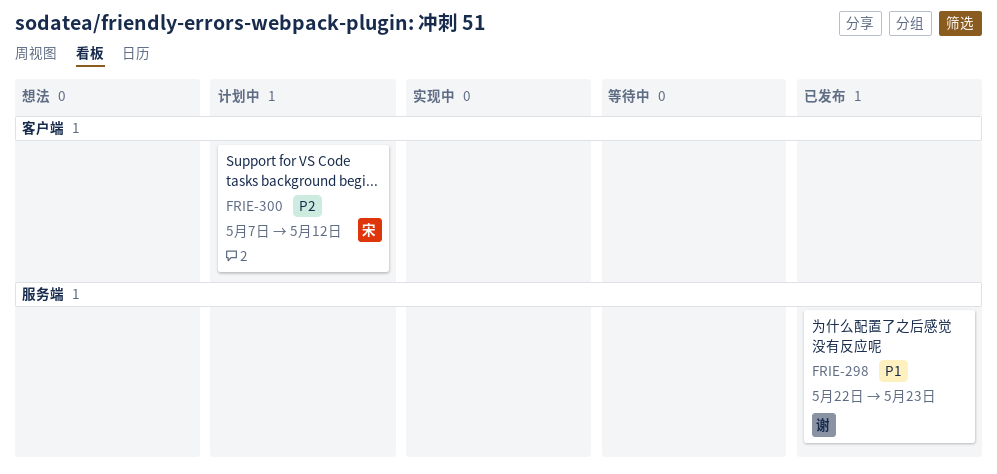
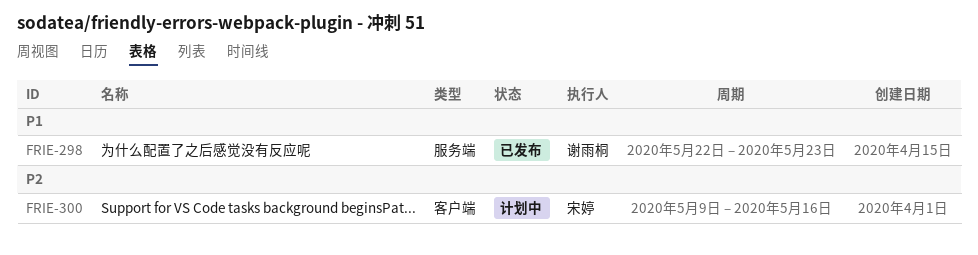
FRIE-300, start: May 7 -> May 9
FRIE-300, due: May 12 -> May 16

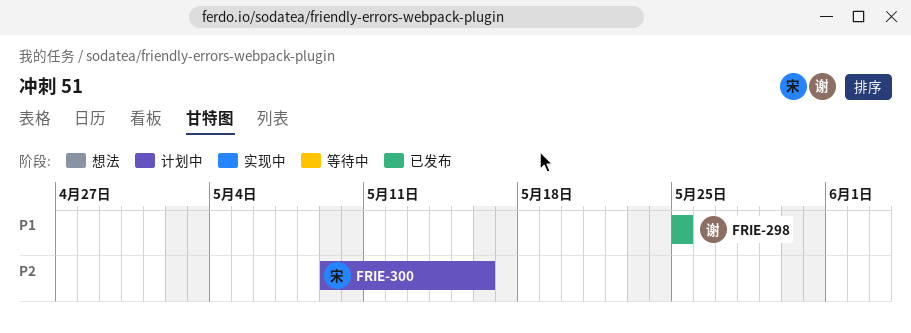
FRIE-298, start: May 22 -> May 25
FRIE-298, due: May 23 -> May 25

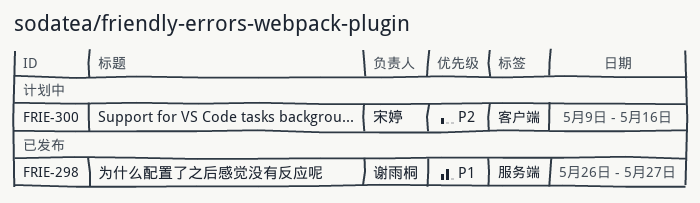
FRIE-298, start: May 25 -> May 26
FRIE-298, due: May 25 -> May 27

